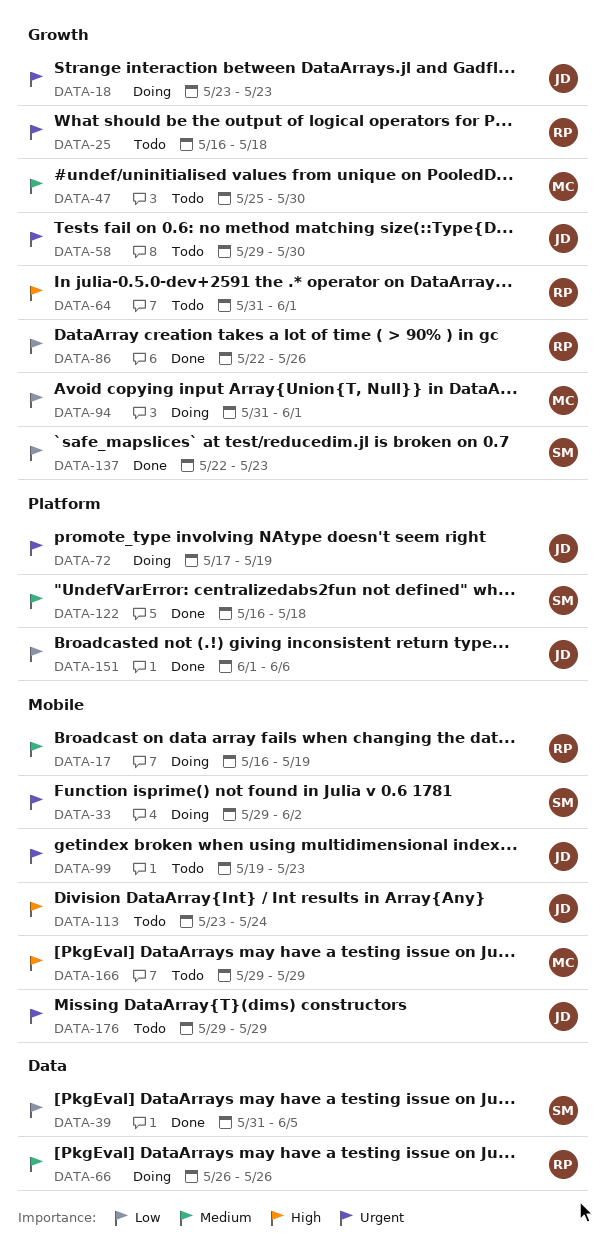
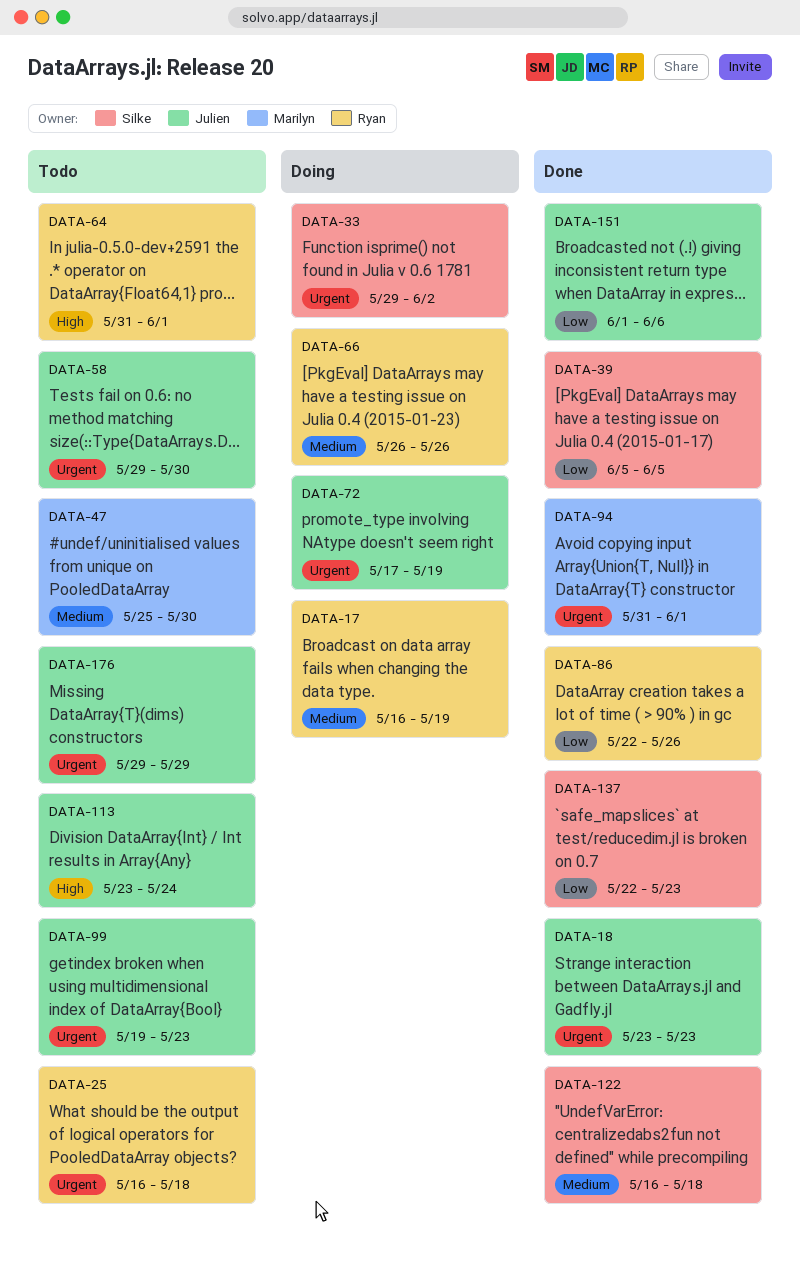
DATA-18, status: Doing -> Done
DATA-39, start: May 31 -> Jun 5
DATA-94, status: Doing -> Done
DATA-94, priority: Low -> Urgent
DATA-166: present -> none

